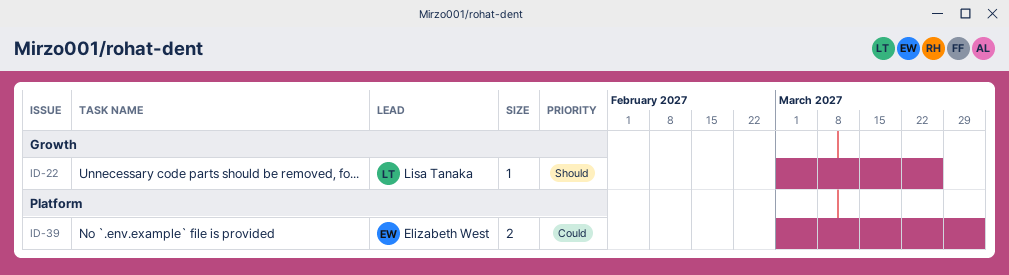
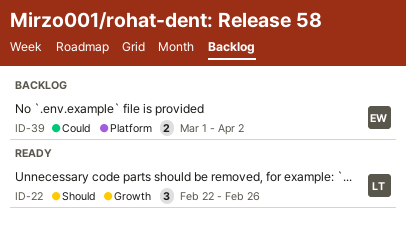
ID-22, estimate: 1 -> 3
ID-22, start: Mar 1 -> Feb 22
ID-22, due: Mar 26 -> Feb 26

